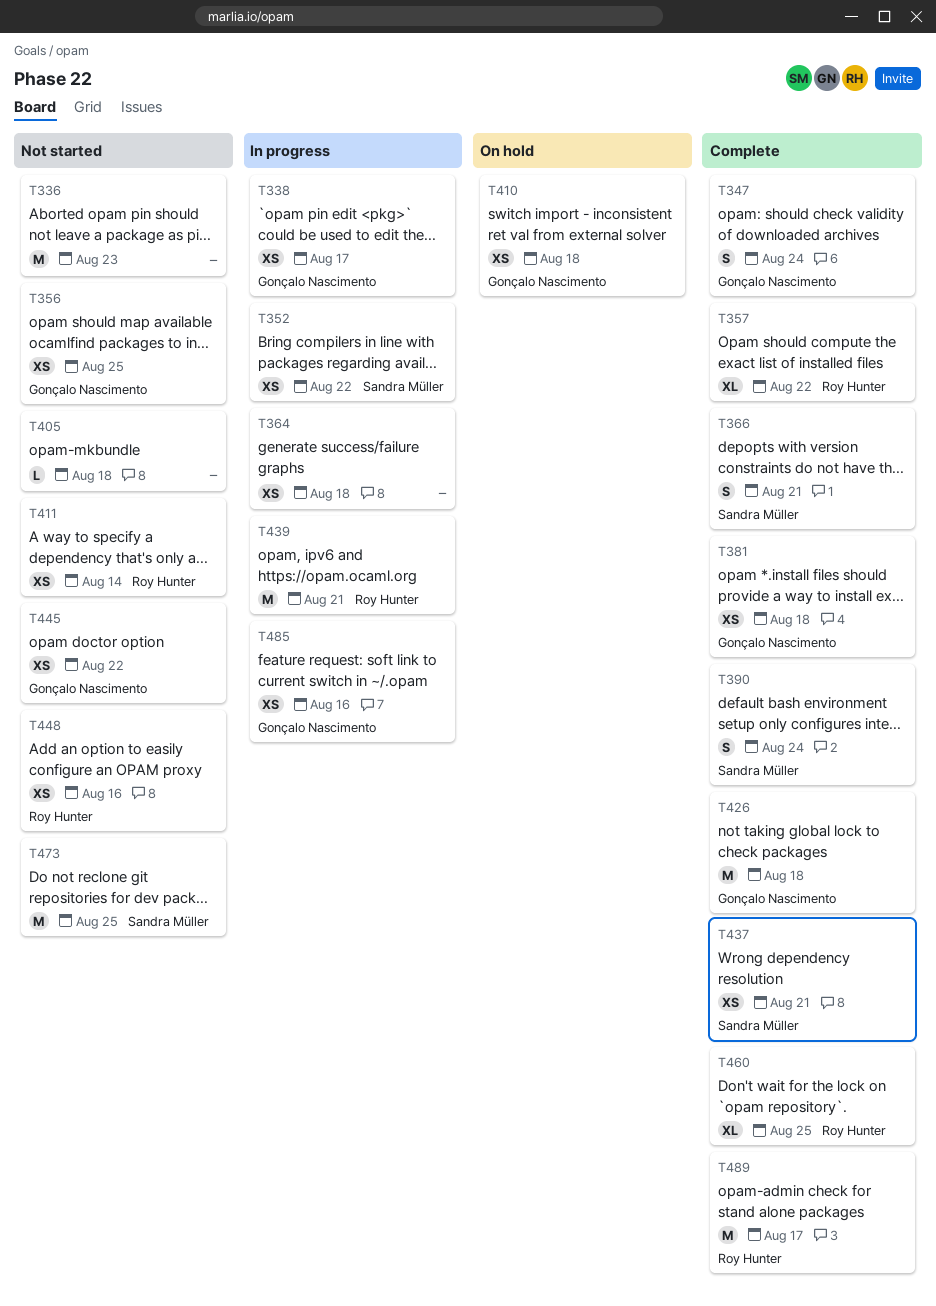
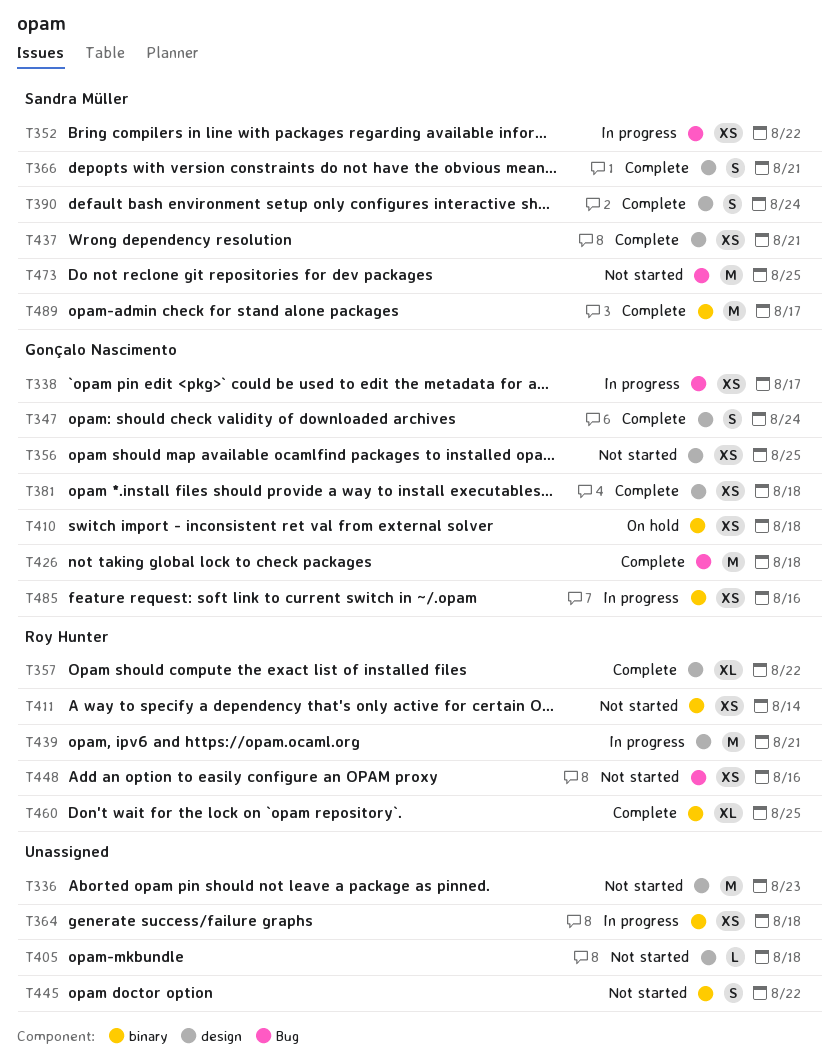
T445, owner: Gonçalo Nascimento -> none
T445, estimate: XS -> S
T489, owner: Roy Hunter -> Sandra Müller

